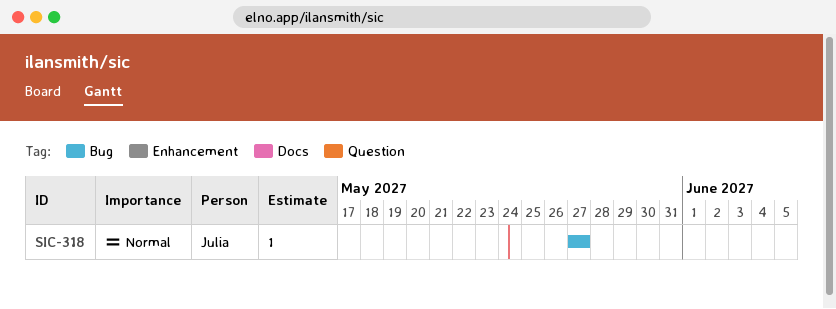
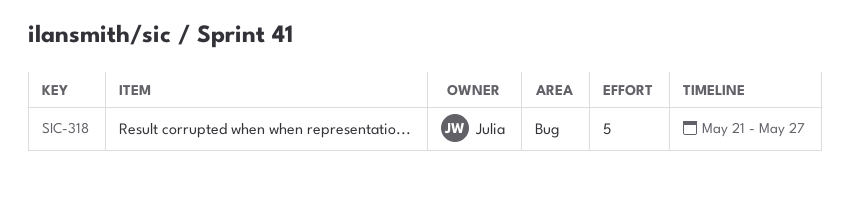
SIC-318, estimate: 1 -> 5
SIC-318, start: May 27 -> May 21

